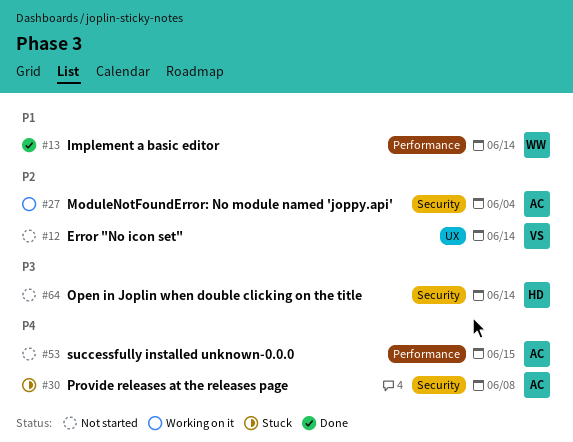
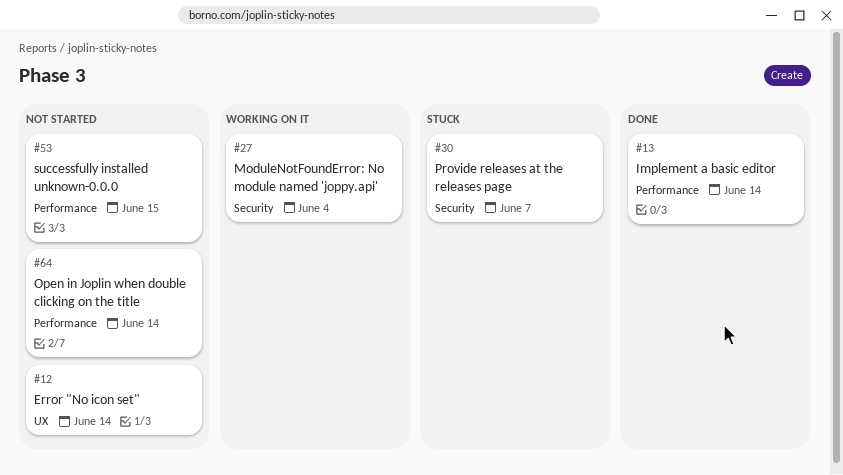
#30, due: Jun 8 -> Jun 7
#64, label: Security -> Performance

